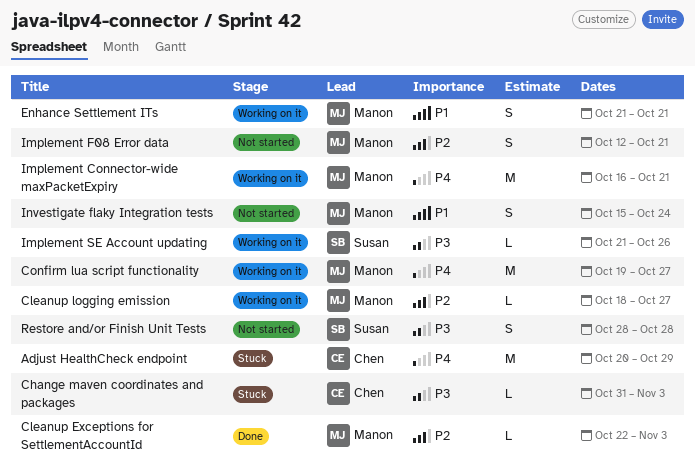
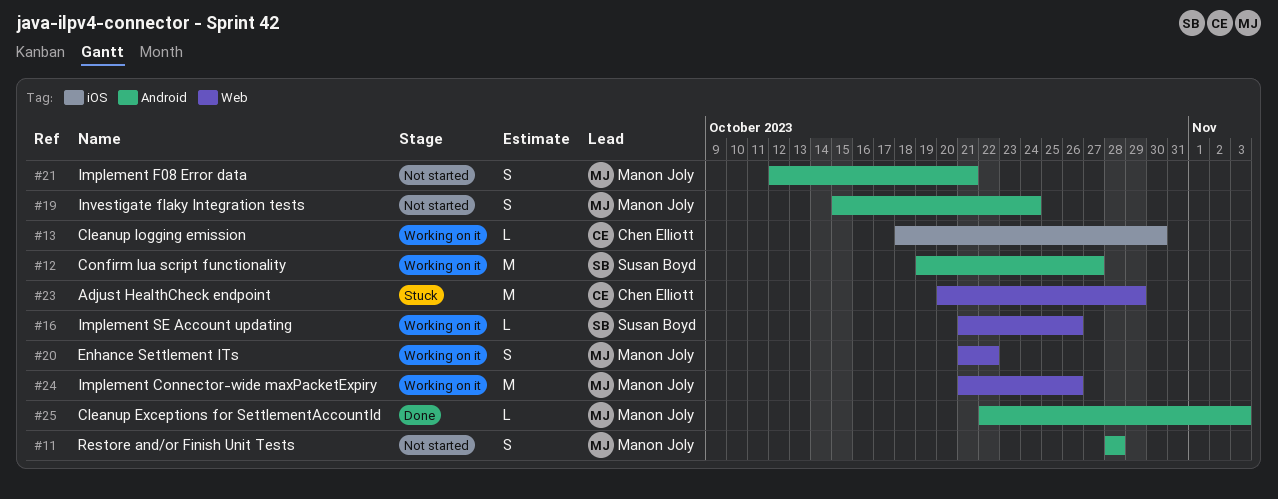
Change maven coordinates and packages: present -> none
Cleanup logging emission, owner: Manon Joly -> Chen Elliott
Cleanup logging emission, due: Oct 27 -> Oct 30
Confirm lua script functionality, owner: Manon Joly -> Susan Boyd
Enhance Settlement ITs, due: Oct 21 -> Oct 22
Implement Connector-wide maxPacketExpiry, start: Oct 16 -> Oct 21
Implement Connector-wide maxPacketExpiry, due: Oct 21 -> Oct 26
Restore and/or Finish Unit Tests, owner: Susan Boyd -> Manon Joly

